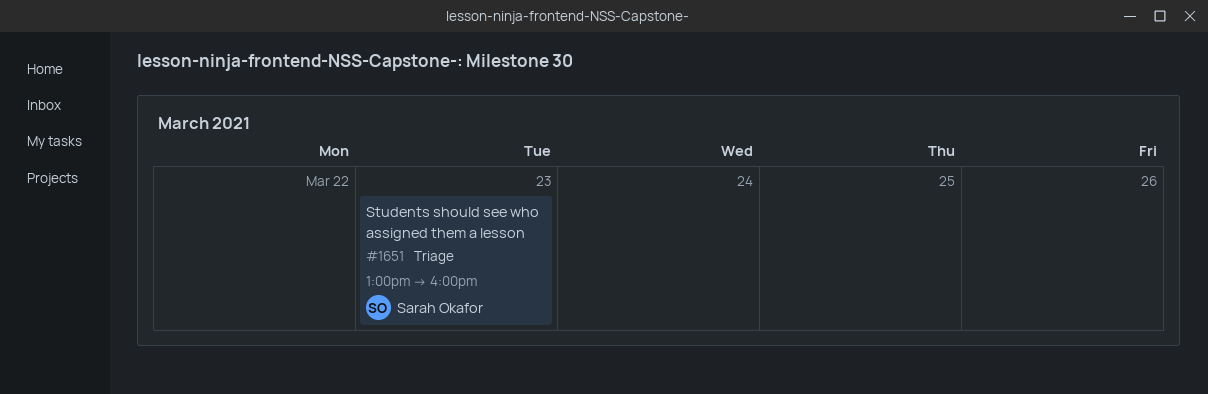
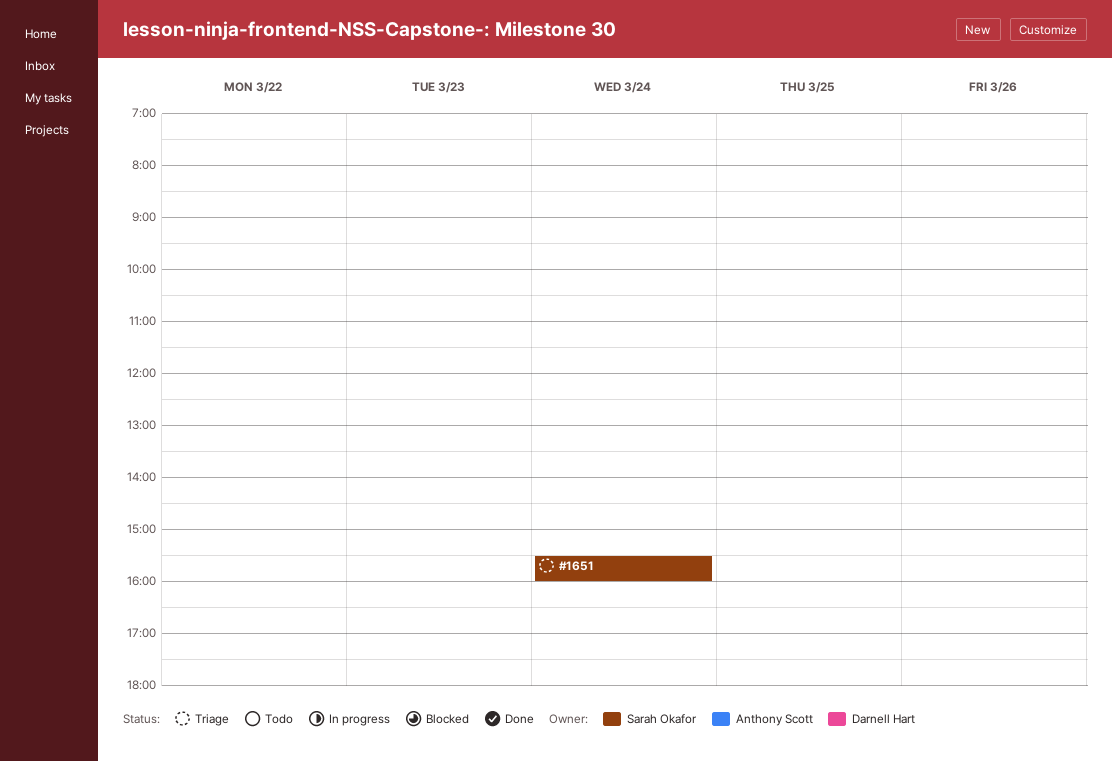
#1651, day: Mar 23 -> Mar 24
#1651, begins: 13:00 -> 15:30

